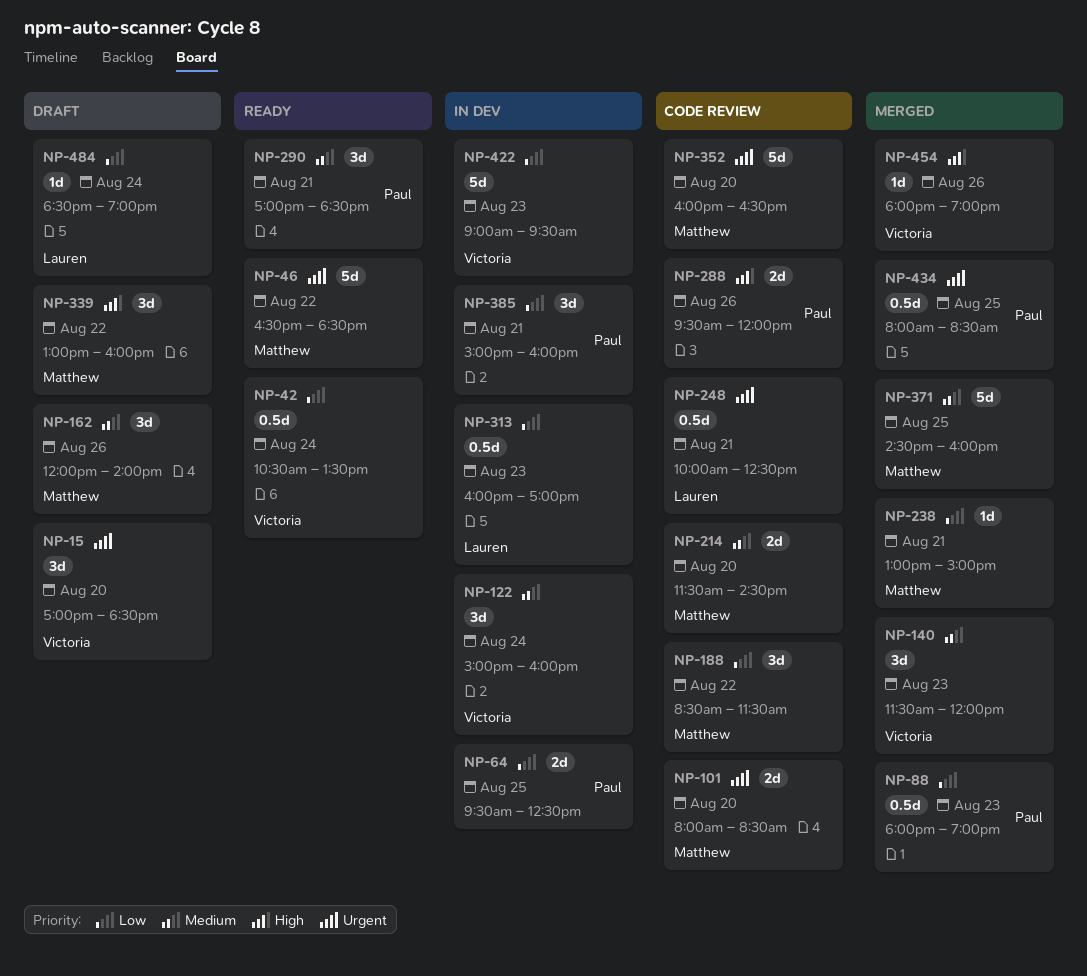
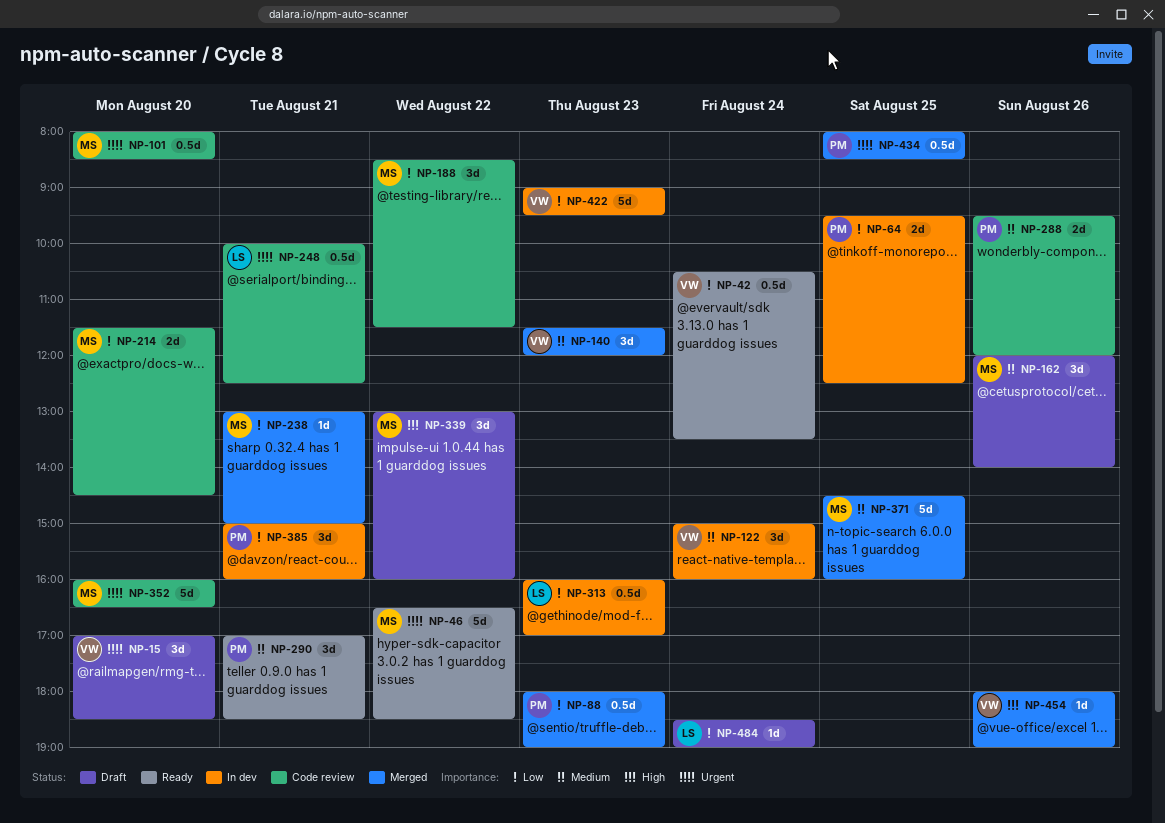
NP-101, estimate: 2d -> 0.5d
NP-214, priority: Medium -> Low
NP-288, priority: High -> Medium

